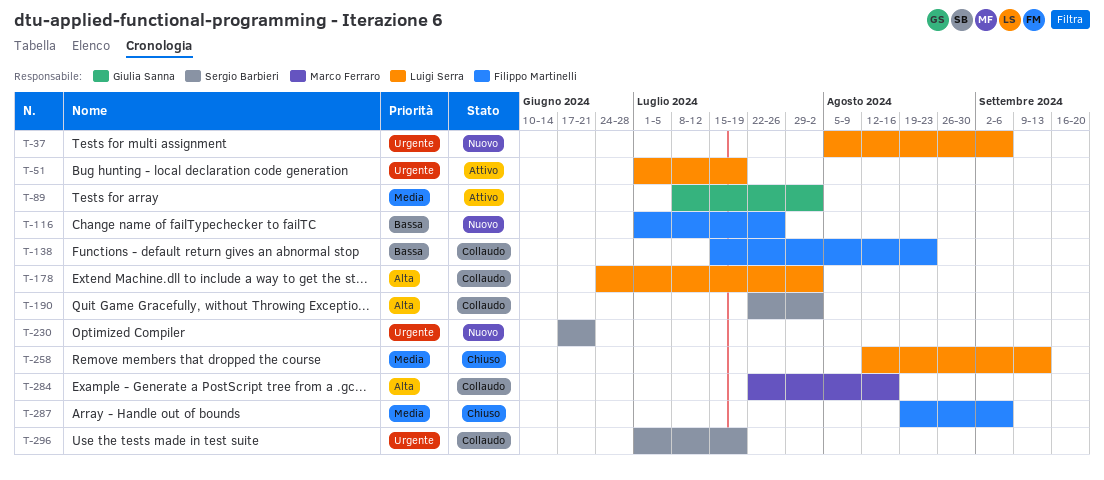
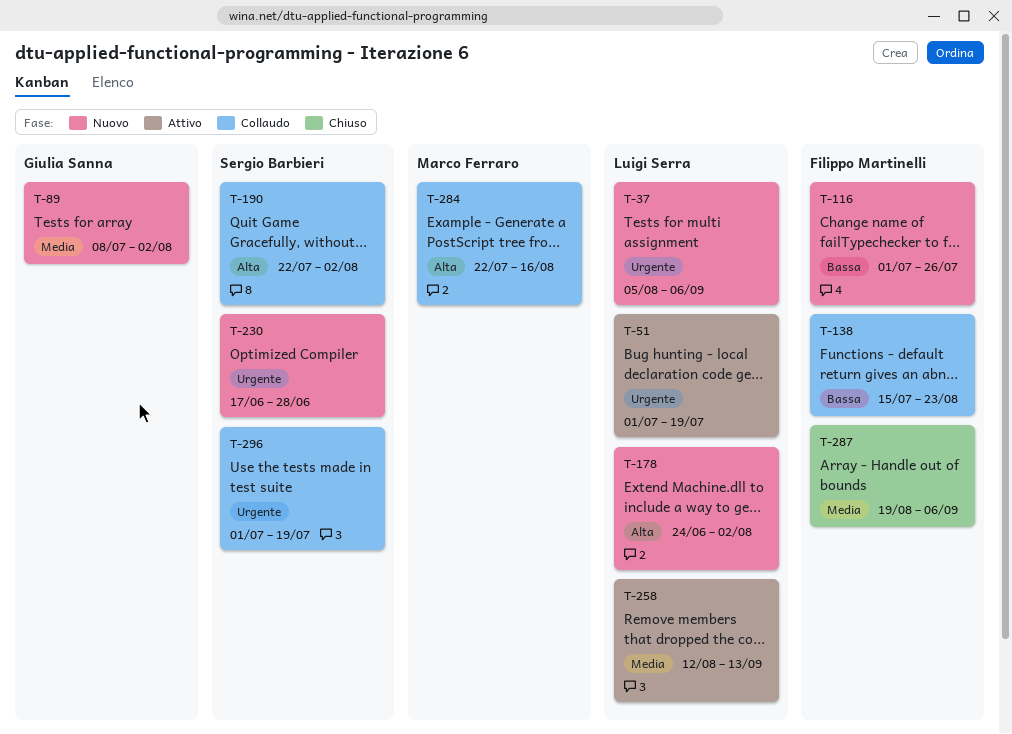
T-89, status: Attivo -> Nuovo
T-178, status: Collaudo -> Nuovo
T-230, due: Jun 21 -> Jun 28
T-258, status: Chiuso -> Attivo

